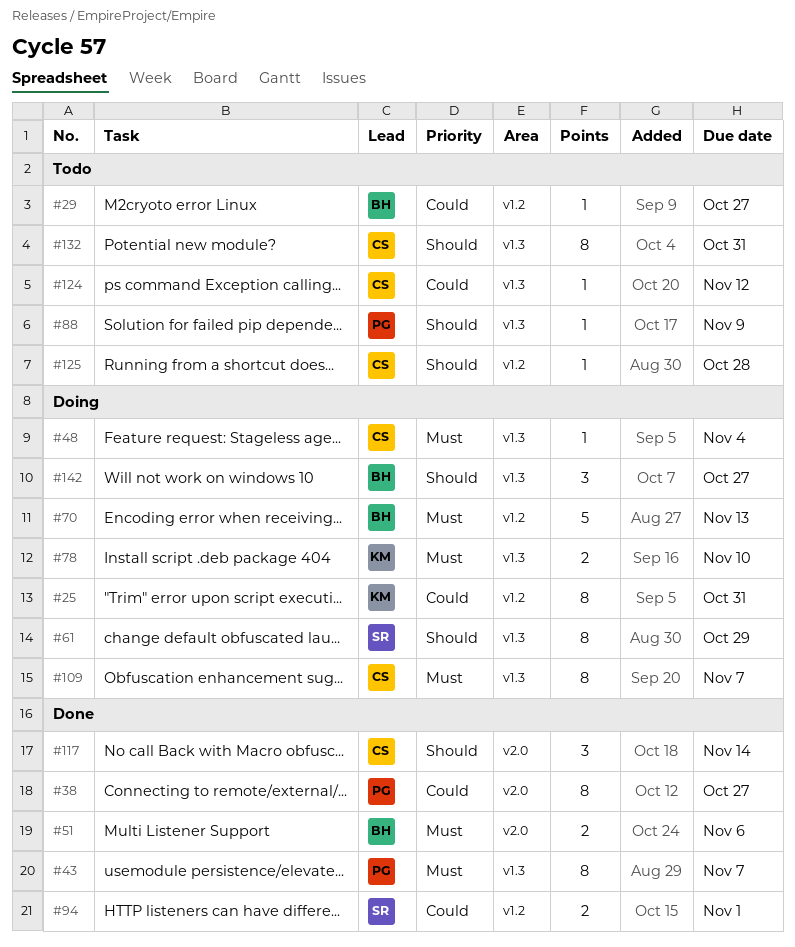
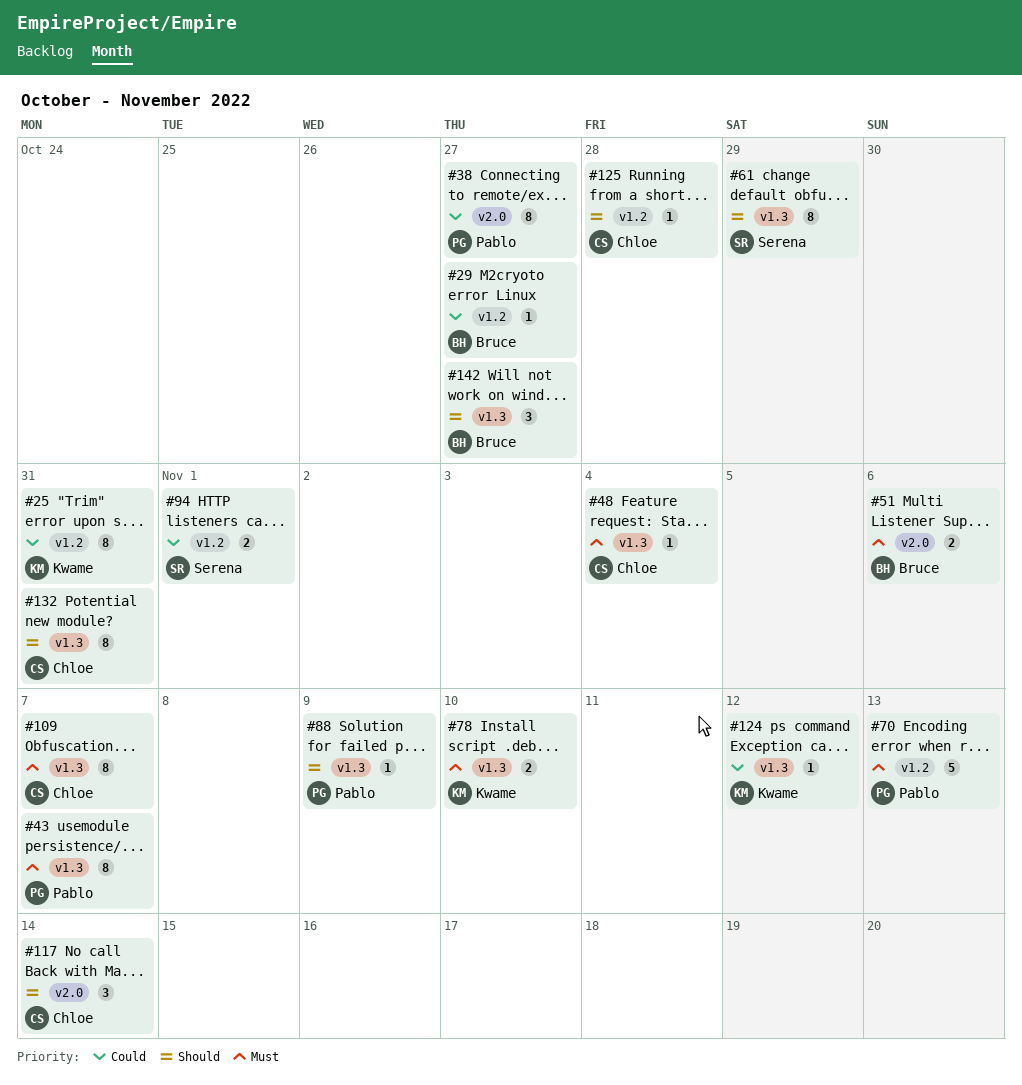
#70, owner: Bruce -> Pablo
#124, owner: Chloe -> Kwame

